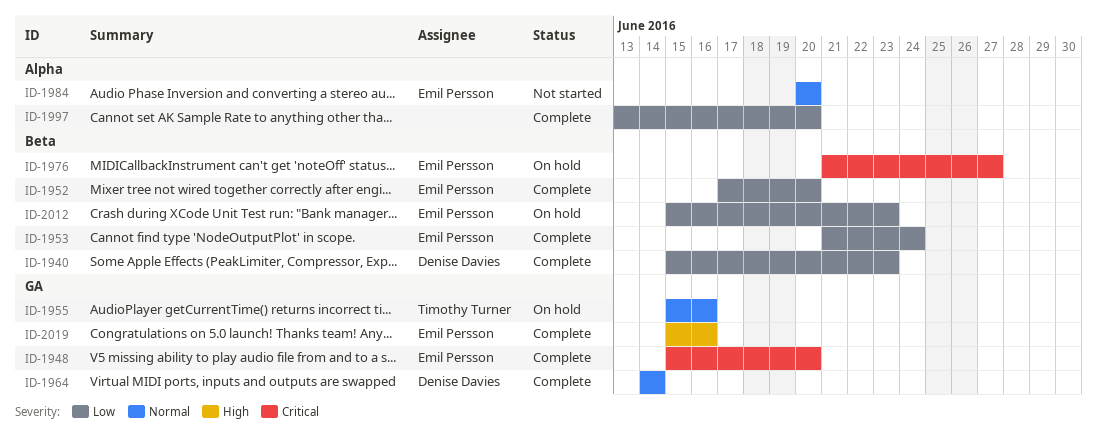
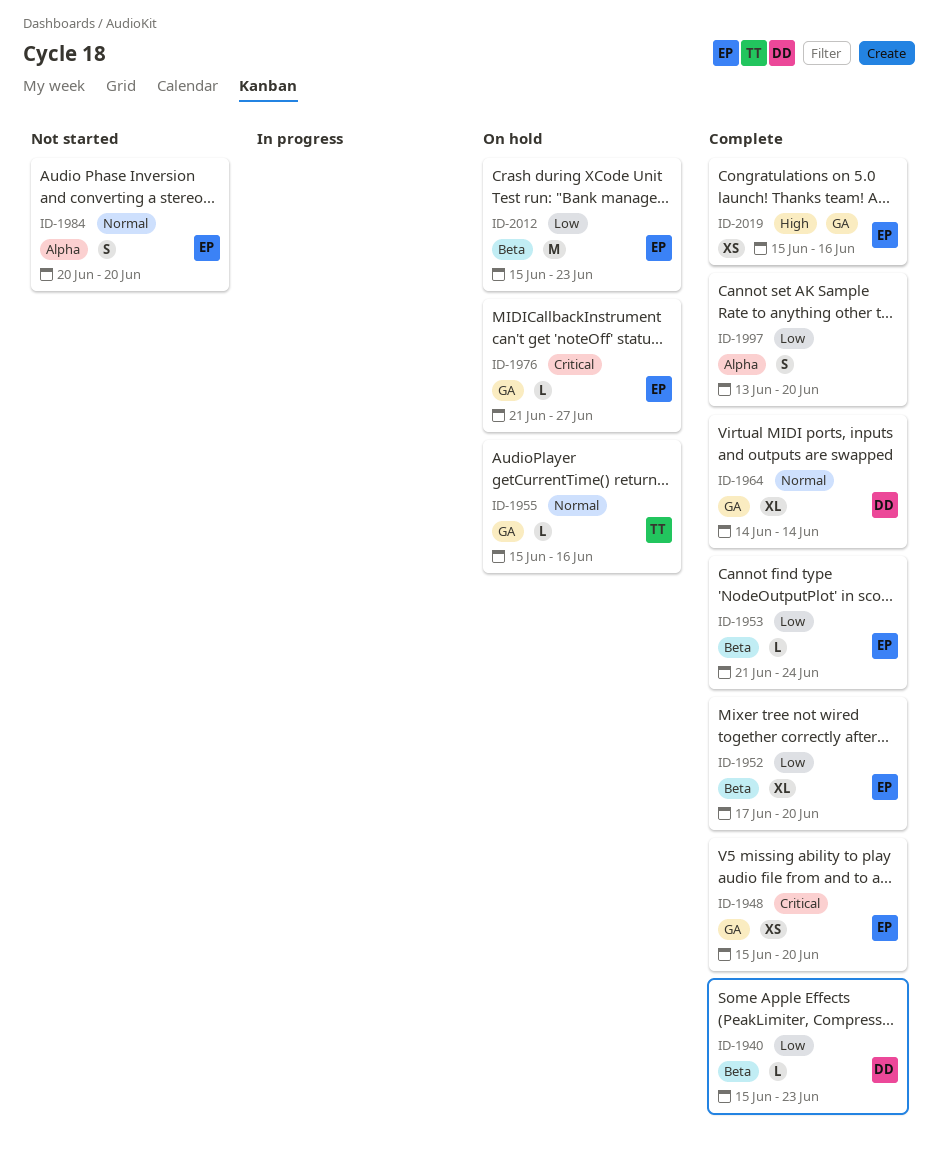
ID-1976, label: Beta -> GA

